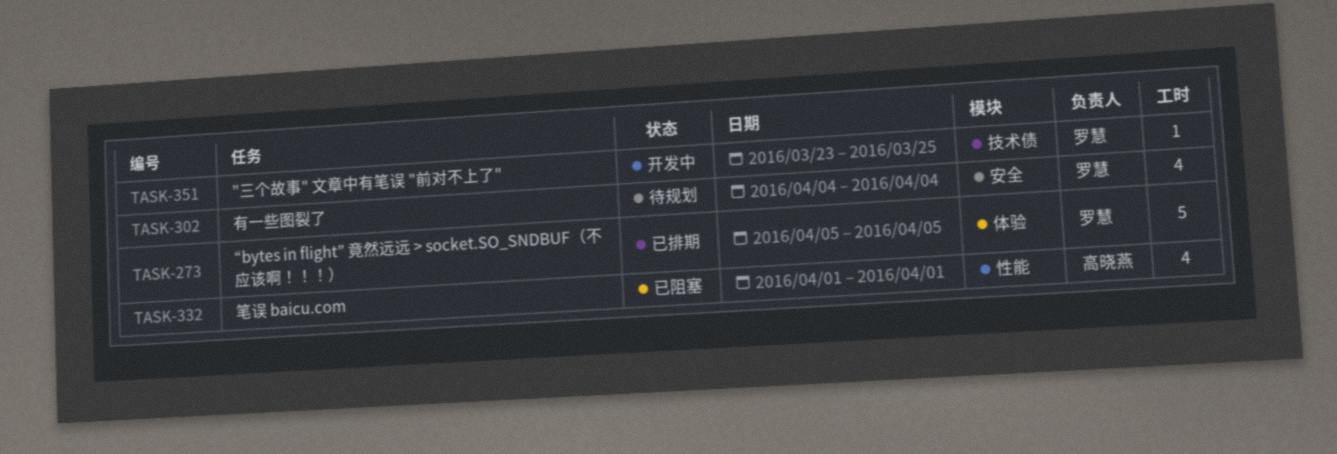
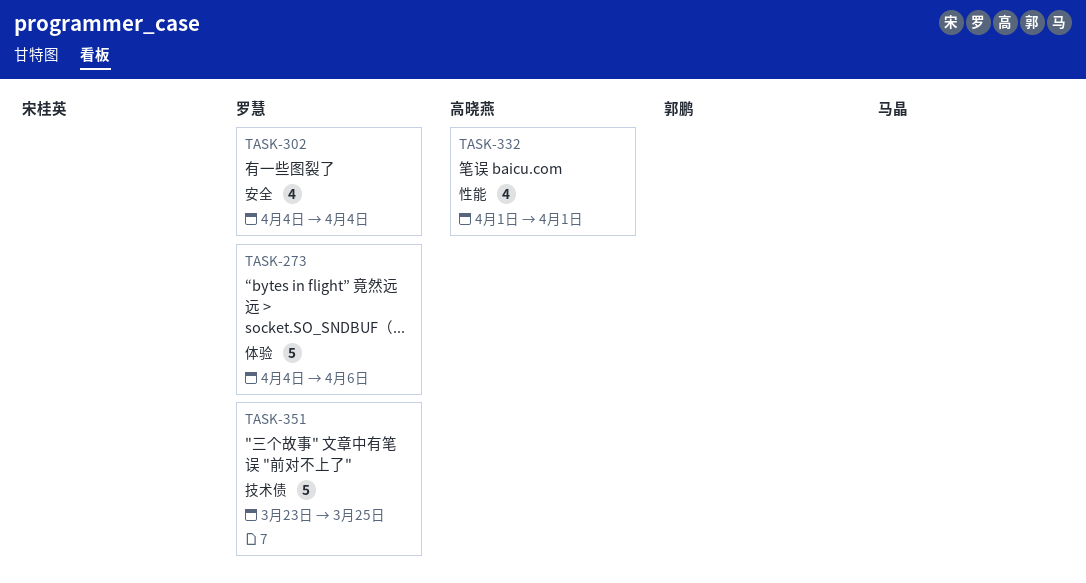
TASK-273, start: Apr 5 -> Apr 4
TASK-273, due: Apr 5 -> Apr 6
TASK-351, estimate: 1 -> 5

